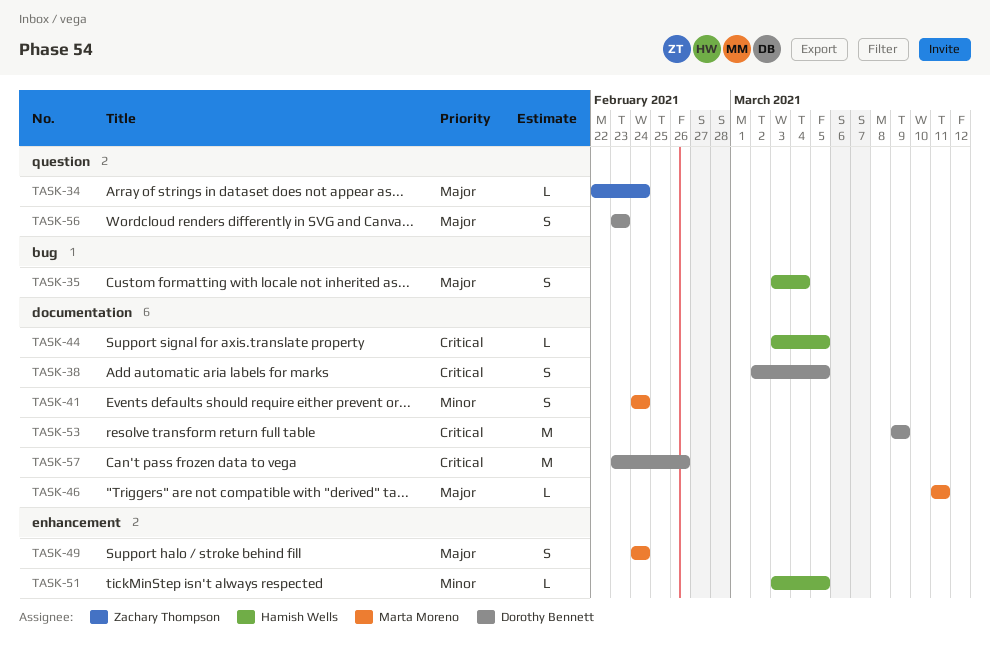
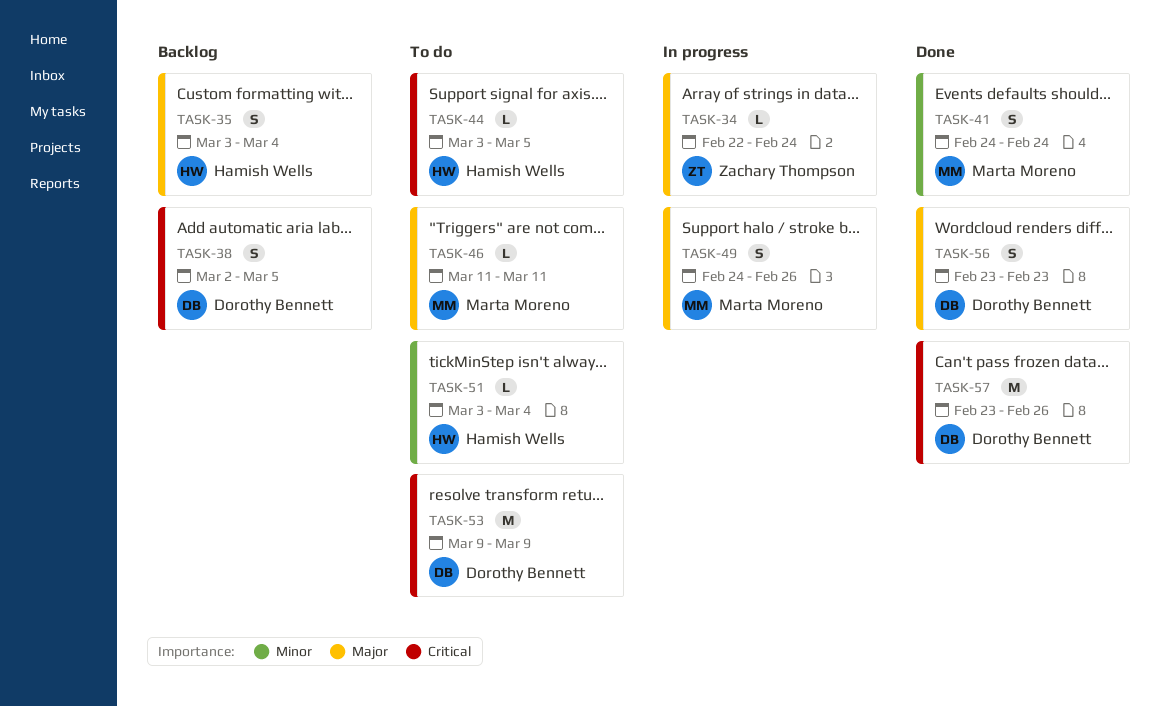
TASK-49, due: Feb 24 -> Feb 26
TASK-51, due: Mar 5 -> Mar 4

